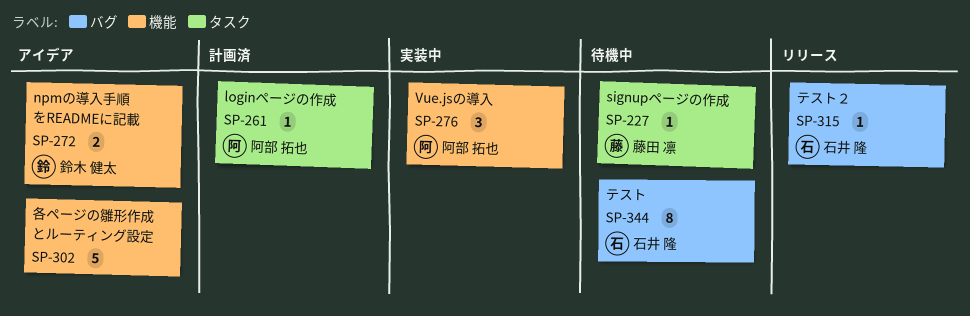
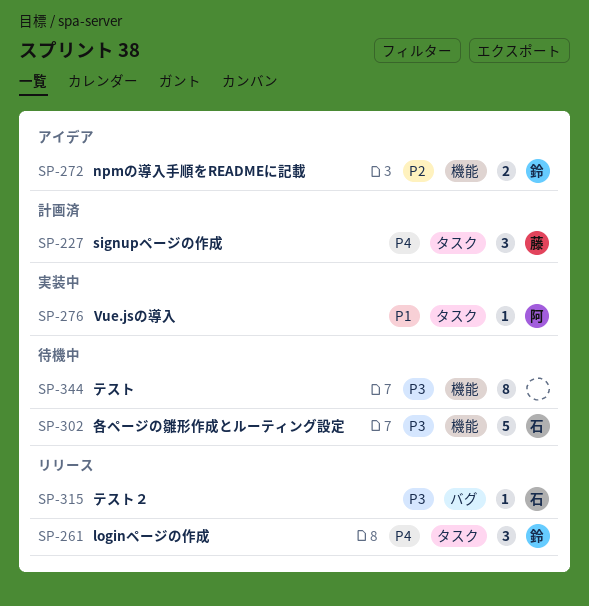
SP-227, status: 待機中 -> 計画済
SP-227, estimate: 1 -> 3
SP-261, status: 計画済 -> リリース
SP-261, owner: 阿部 拓也 -> 鈴木 健太
SP-261, estimate: 1 -> 3
SP-276, label: 機能 -> タスク
SP-276, estimate: 3 -> 1
SP-302, status: アイデア -> 待機中
SP-302, owner: none -> 石井 隆
SP-344, owner: 石井 隆 -> none
SP-344, label: バグ -> 機能

